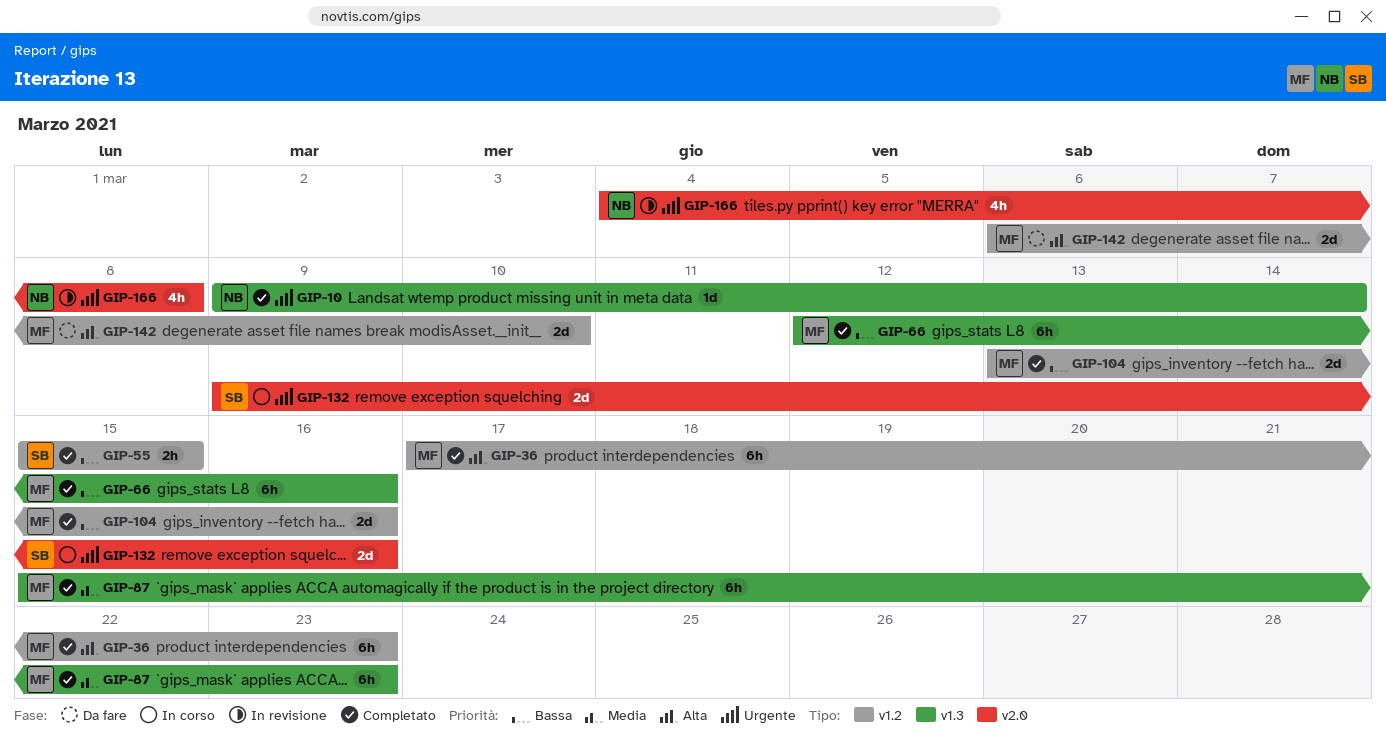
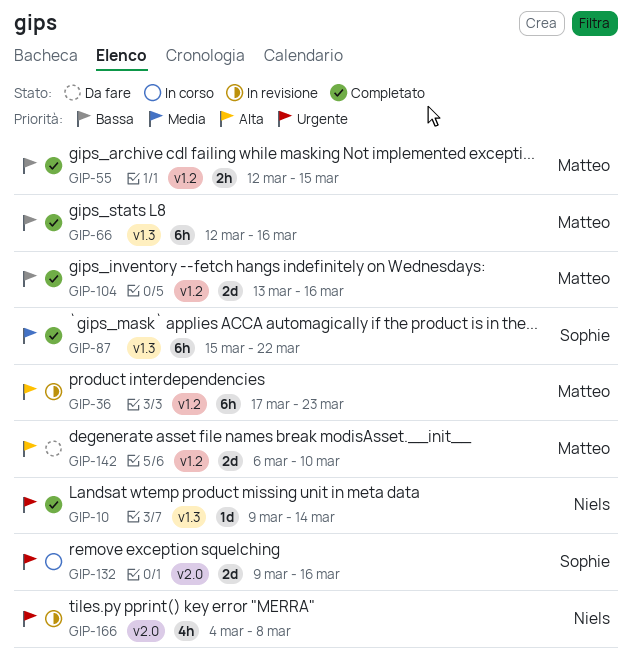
GIP-36, status: Completato -> In revisione
GIP-55, owner: Sophie -> Matteo
GIP-55, start: Mar 15 -> Mar 12
GIP-87, owner: Matteo -> Sophie
GIP-87, due: Mar 23 -> Mar 22

